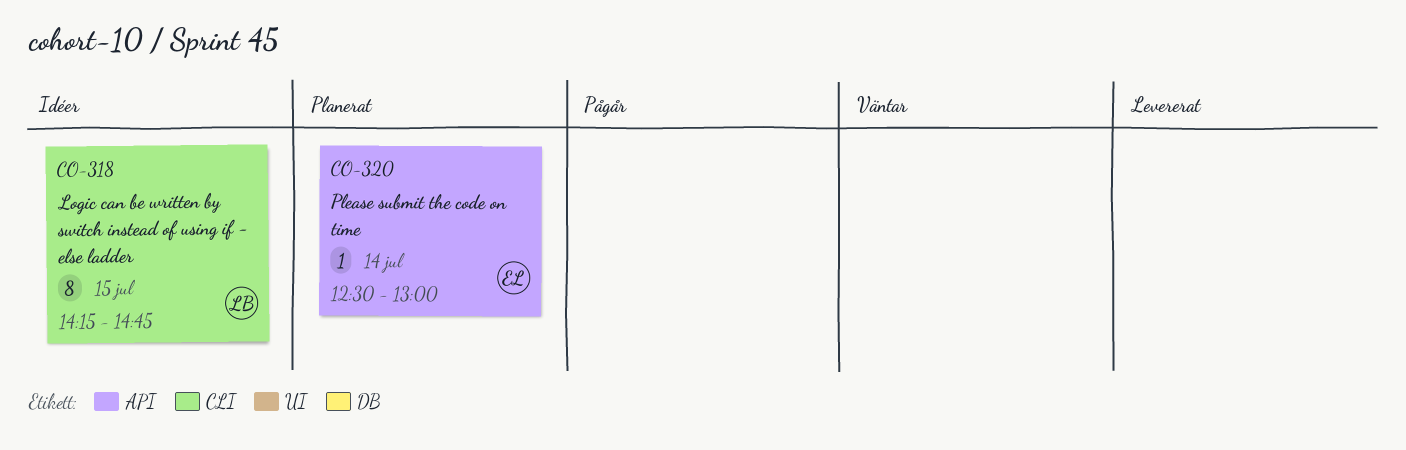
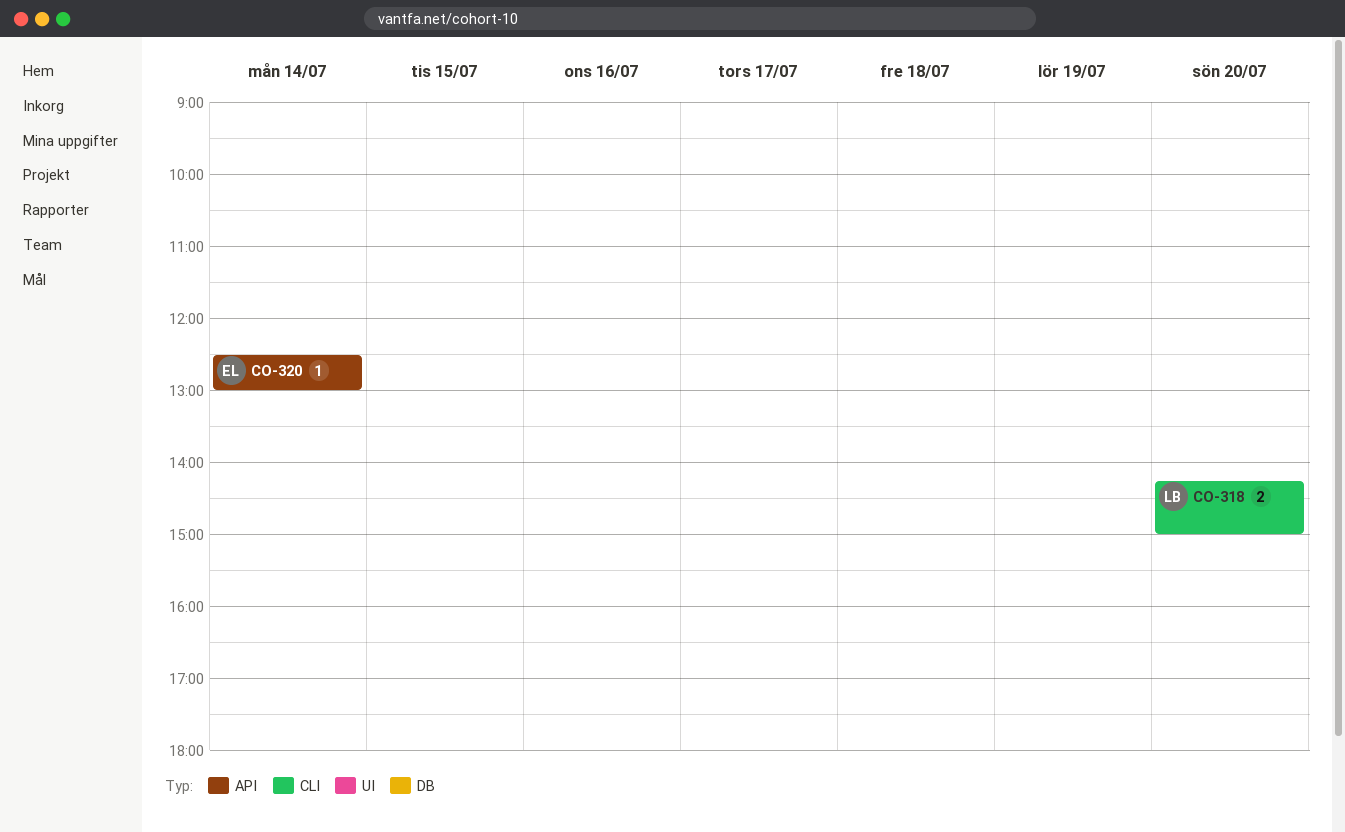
CO-318, estimate: 8 -> 2
CO-318, day: Jul 15 -> Jul 20
CO-318, ends: 14:45 -> 15:00

